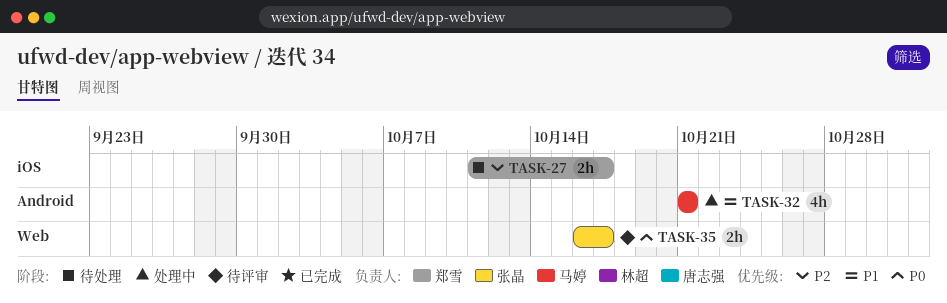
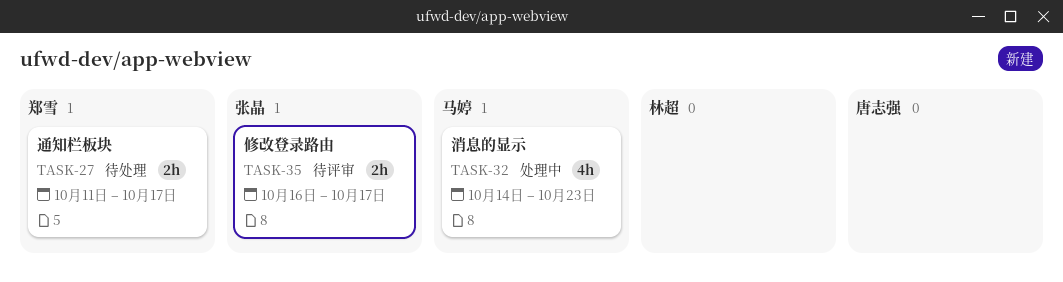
TASK-32, start: Oct 21 -> Oct 14
TASK-32, due: Oct 21 -> Oct 23

